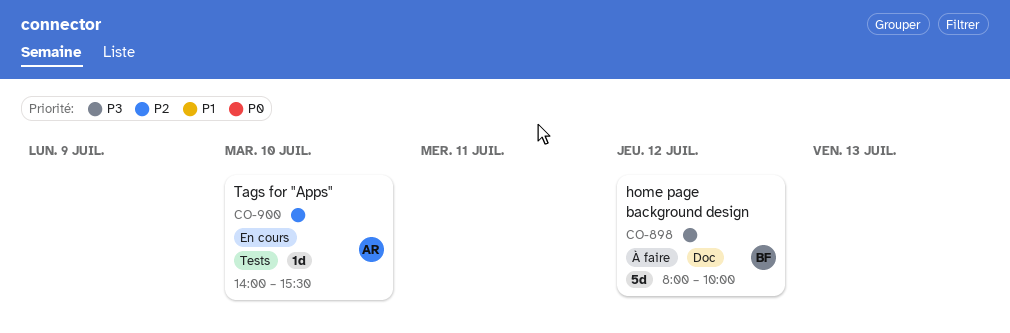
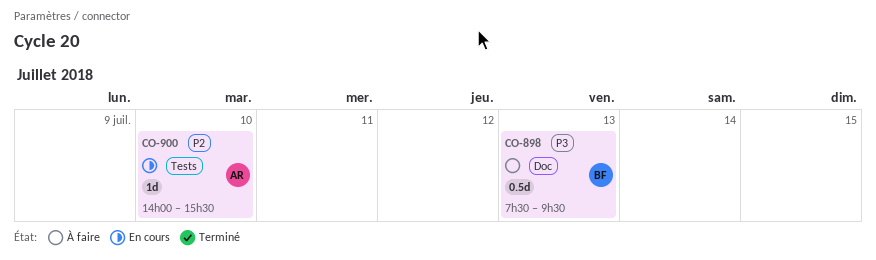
CO-898, estimate: 5d -> 0.5d
CO-898, day: Jul 12 -> Jul 13
CO-898, begins: 08:00 -> 07:30
CO-898, ends: 10:00 -> 09:30

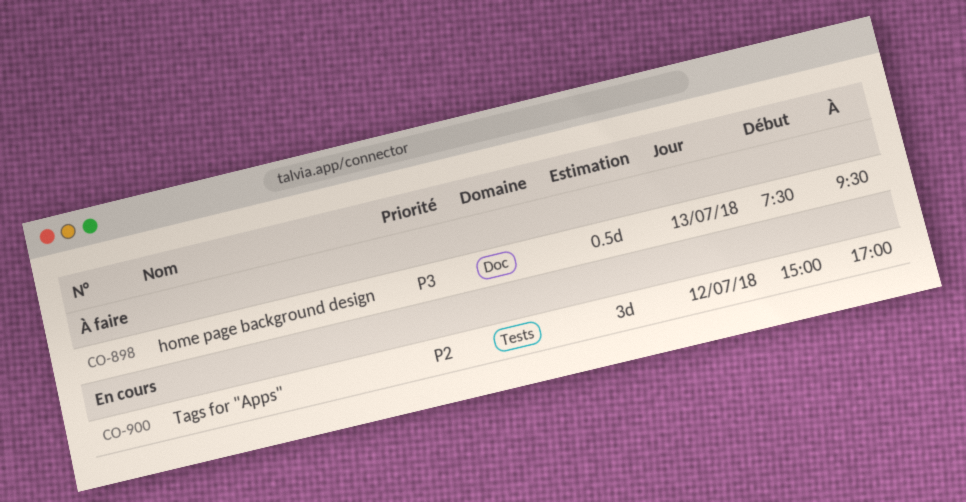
CO-900, estimate: 1d -> 3d
CO-900, day: Jul 10 -> Jul 12
CO-900, begins: 14:00 -> 15:00
CO-900, ends: 15:30 -> 17:00

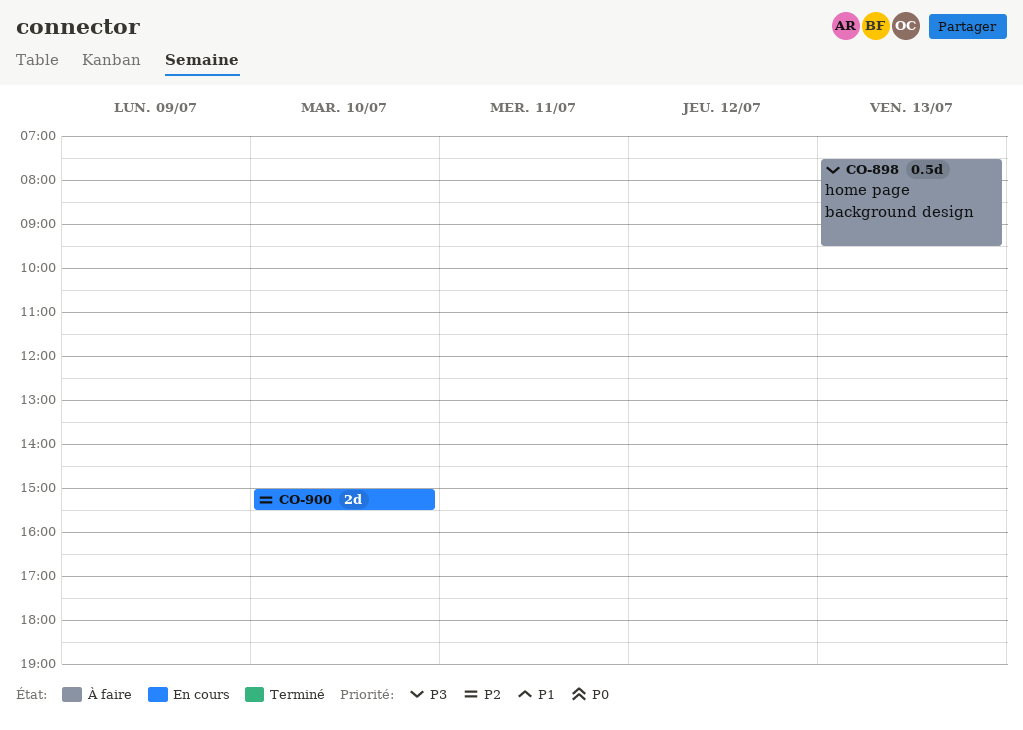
CO-900, estimate: 3d -> 2d
CO-900, day: Jul 12 -> Jul 10
CO-900, ends: 17:00 -> 15:30

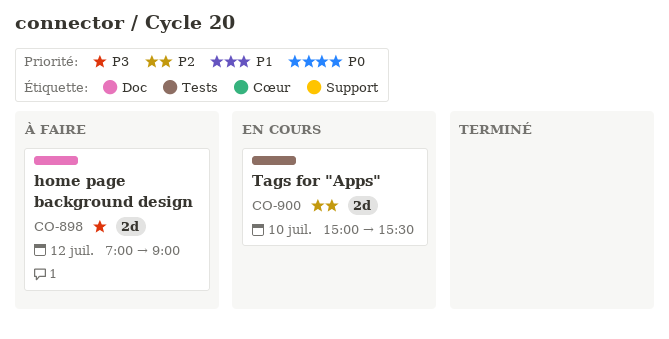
CO-898, estimate: 0.5d -> 2d
CO-898, day: Jul 13 -> Jul 12
CO-898, begins: 07:30 -> 07:00
CO-898, ends: 09:30 -> 09:00

